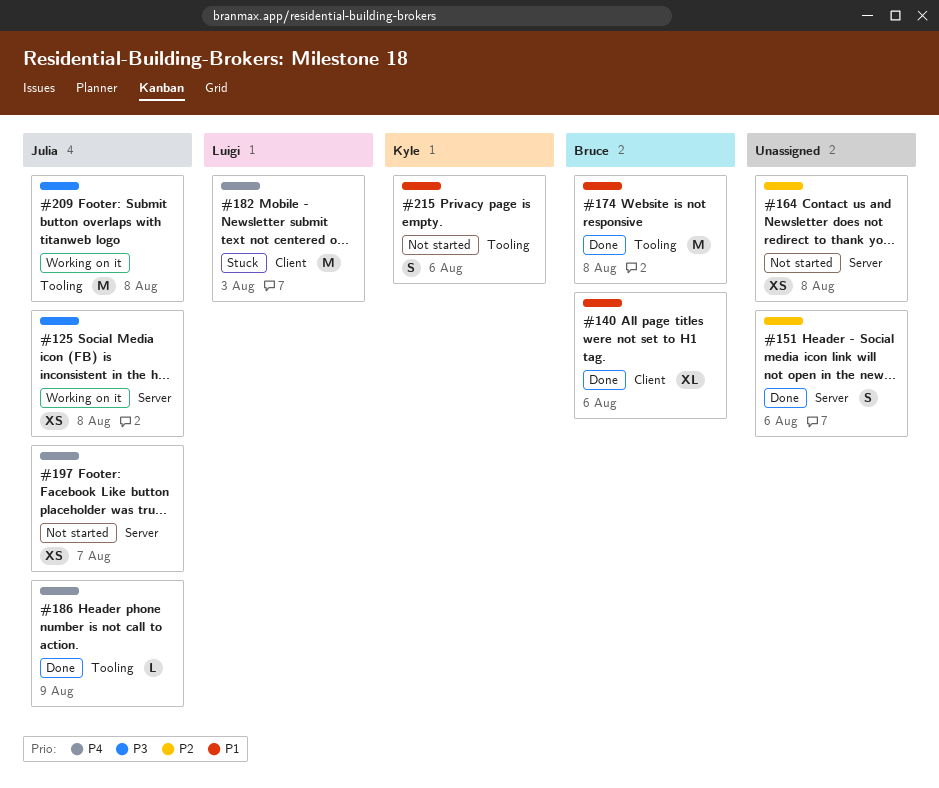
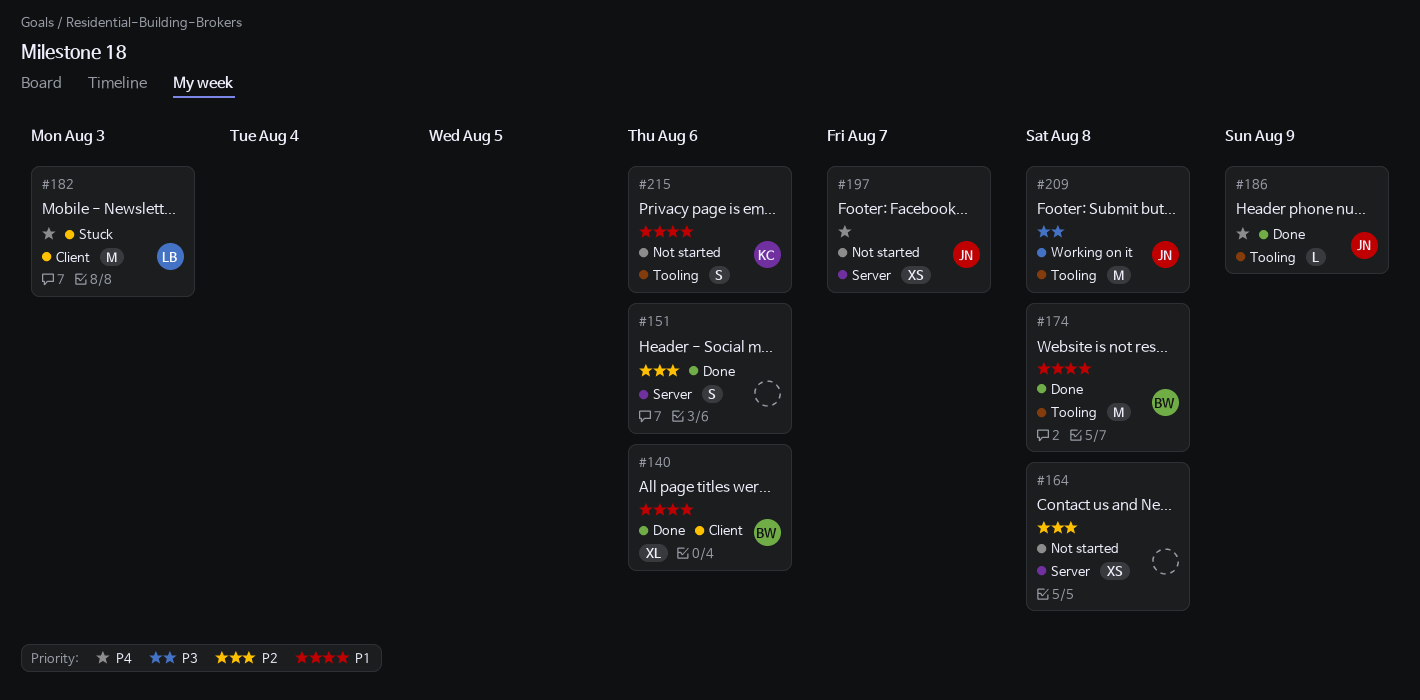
#125: present -> none

